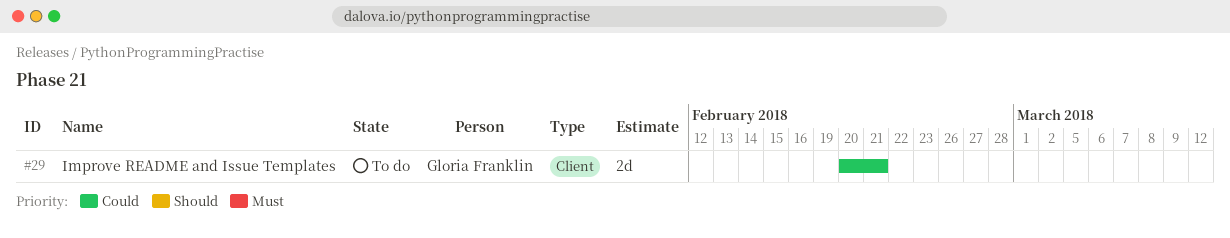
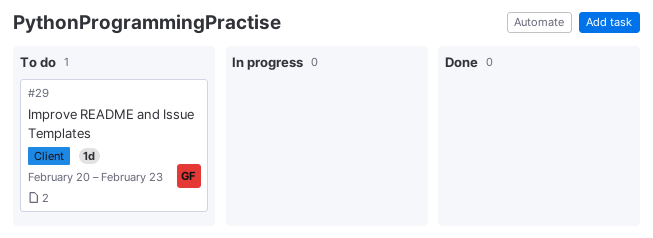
#29, estimate: 2d -> 1d
#29, due: Feb 21 -> Feb 23

